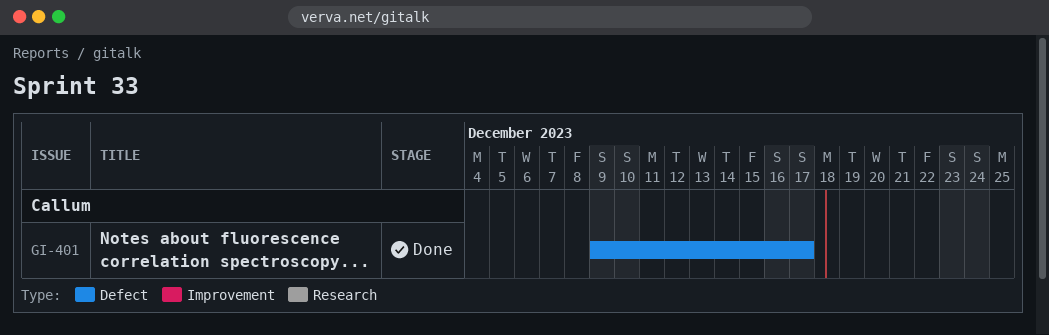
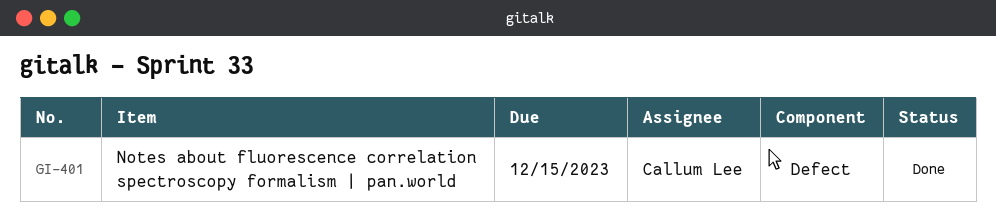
GI-401, due: Dec 17 -> Dec 15

